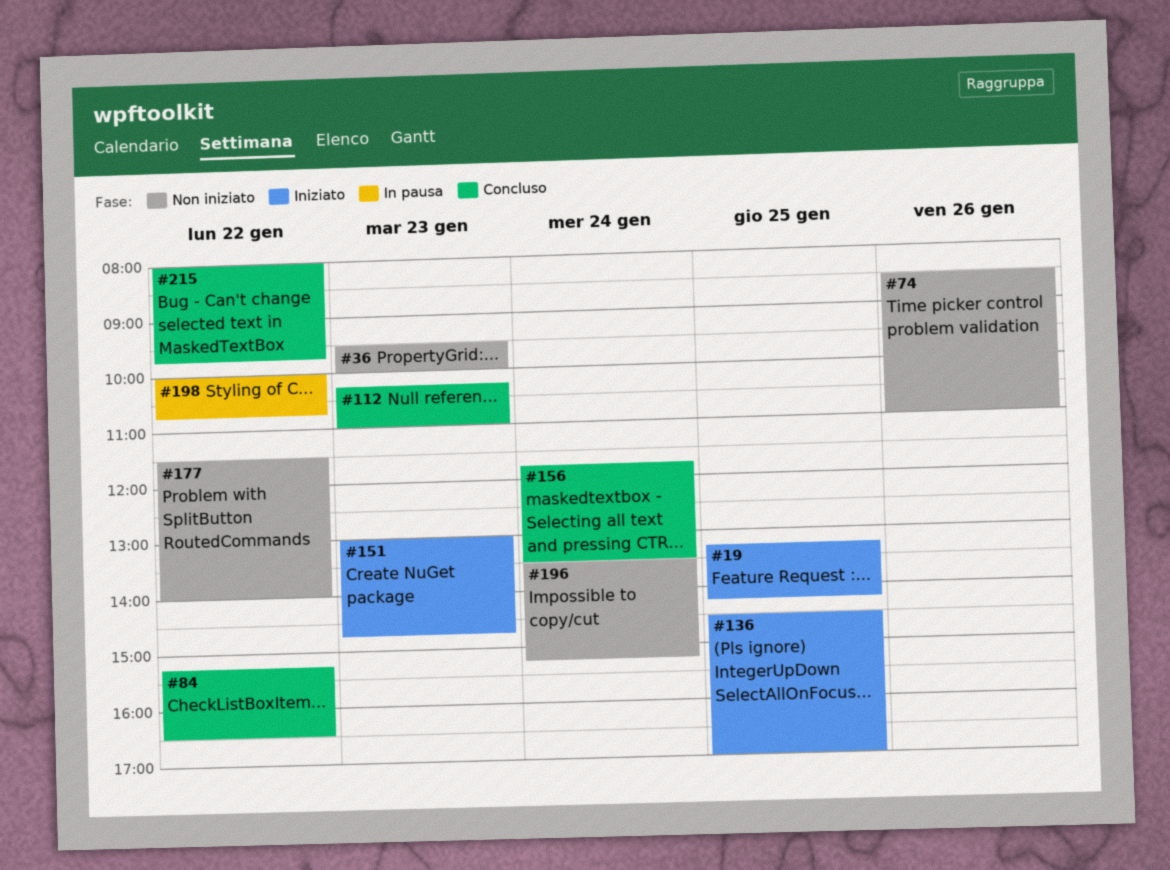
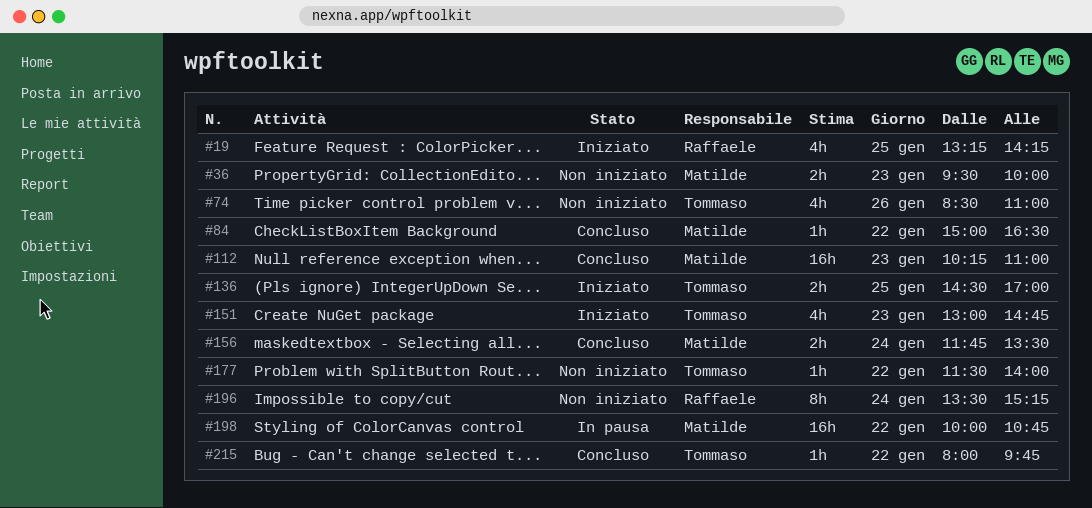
#84, begins: 15:15 -> 15:00

